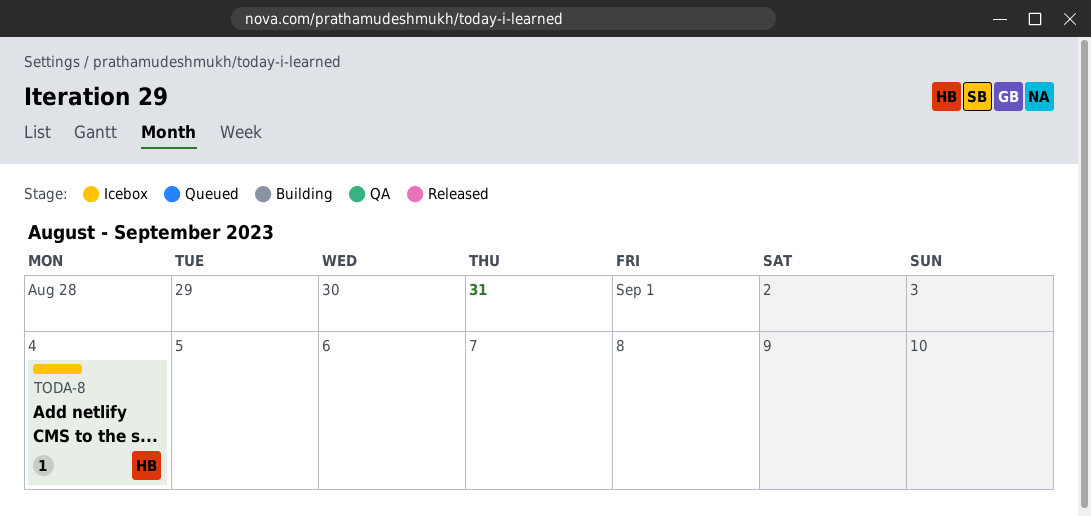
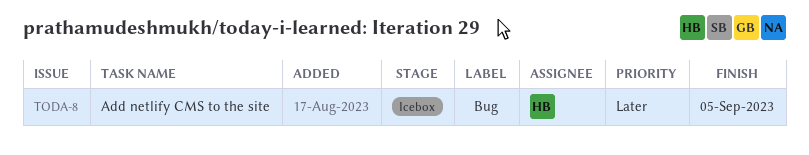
TODA-8, due: Sep 4 -> Sep 5

